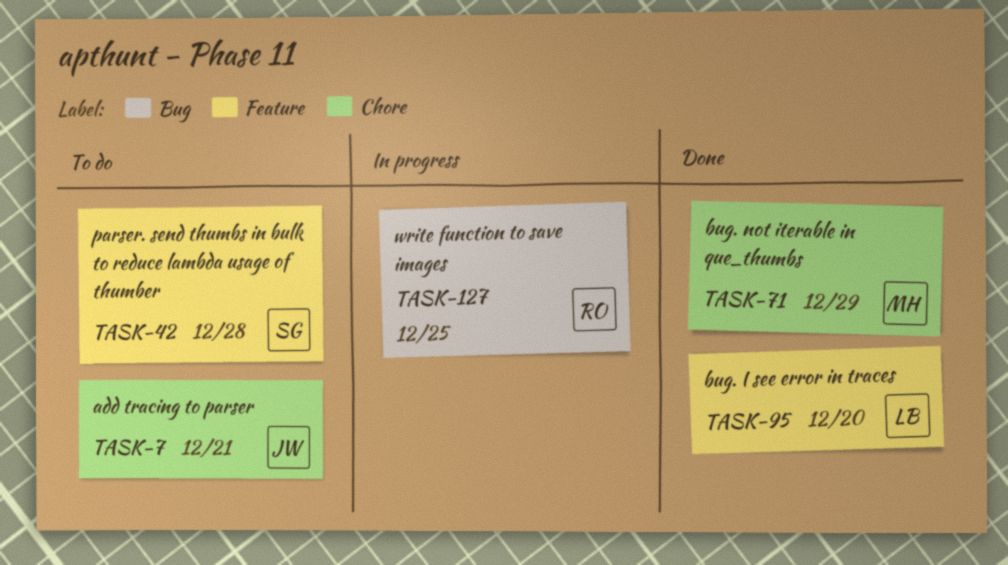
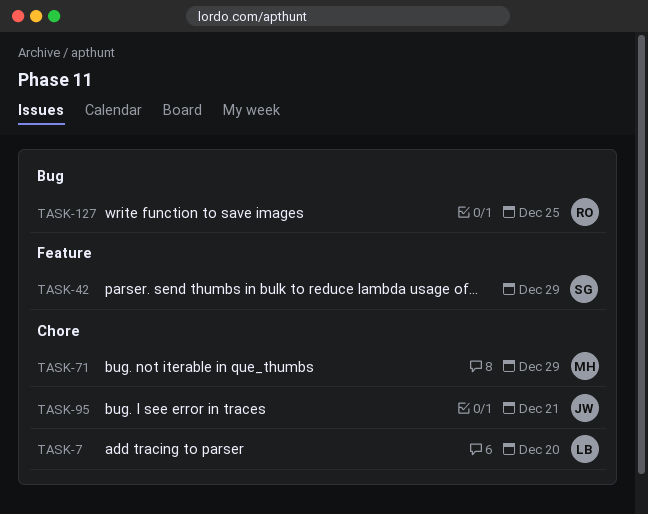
TASK-7, owner: JW -> LB
TASK-7, due: Dec 21 -> Dec 20
TASK-42, due: Dec 28 -> Dec 29
TASK-95, owner: LB -> JW
TASK-95, label: Feature -> Chore
TASK-95, due: Dec 20 -> Dec 21

